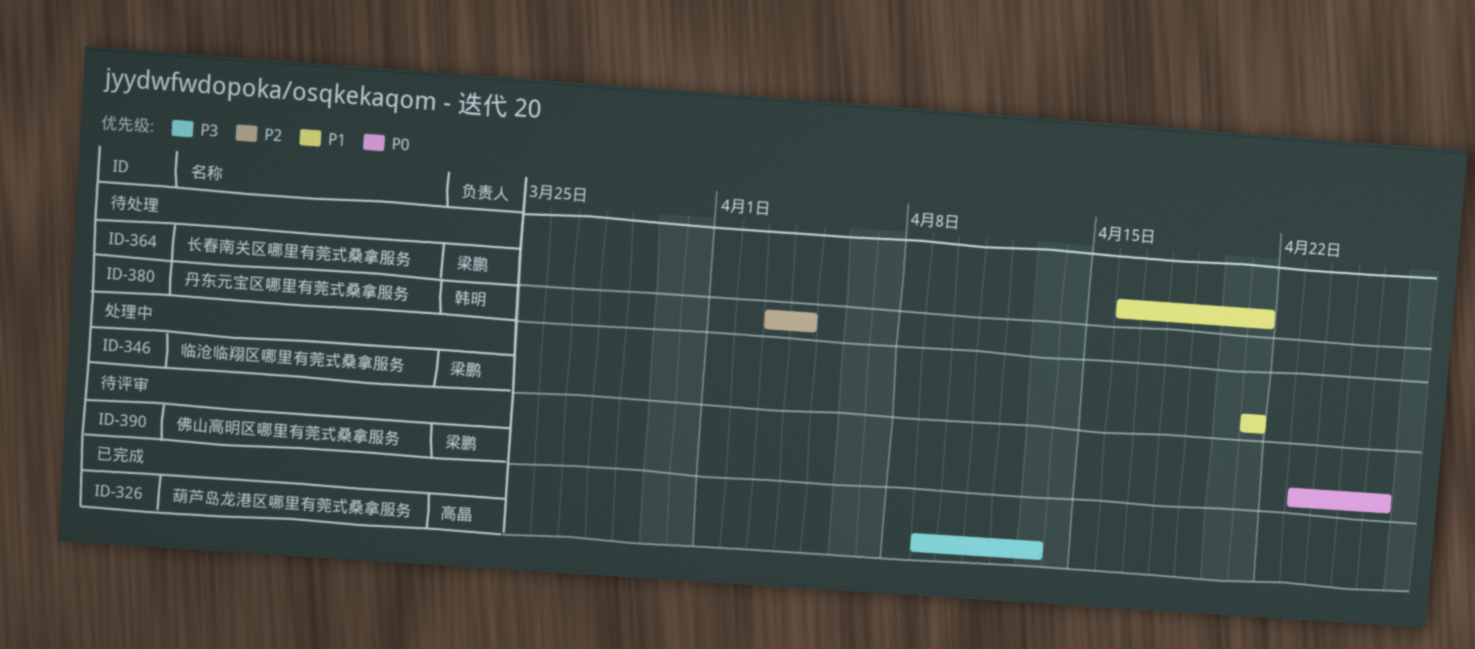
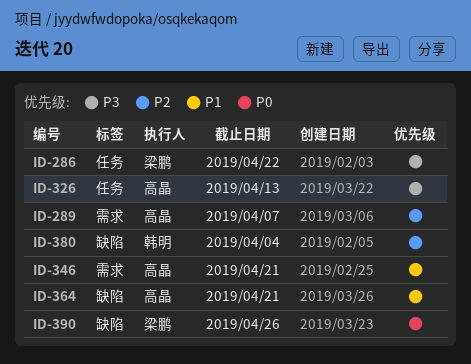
ID-286: none -> present
ID-289: none -> present
ID-346, owner: 梁鹏 -> 高晶
ID-364, owner: 梁鹏 -> 高晶

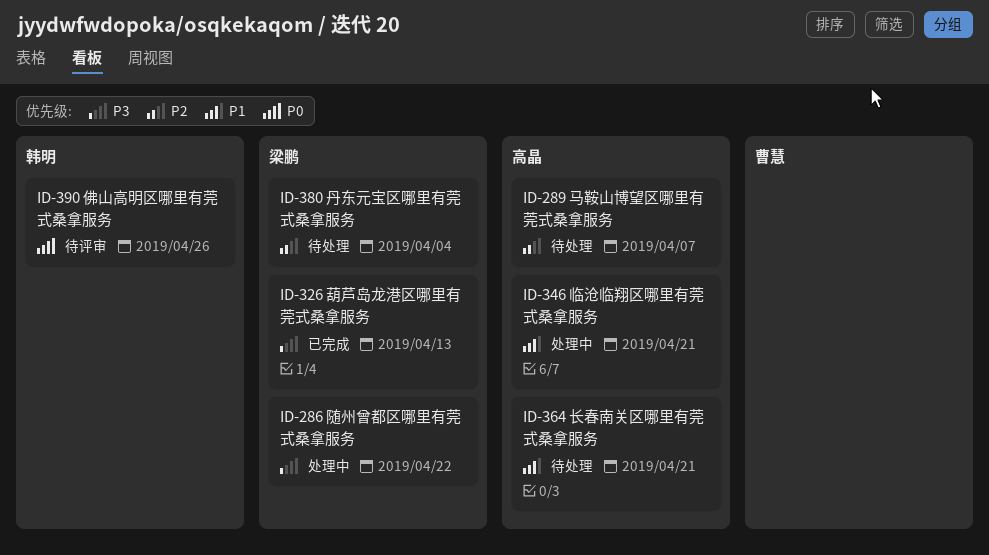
ID-326, owner: 高晶 -> 梁鹏
ID-380, owner: 韩明 -> 梁鹏
ID-390, owner: 梁鹏 -> 韩明

